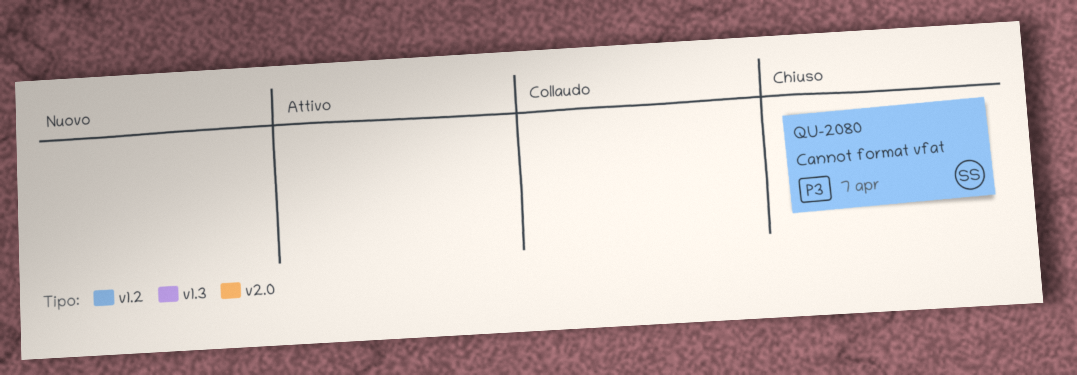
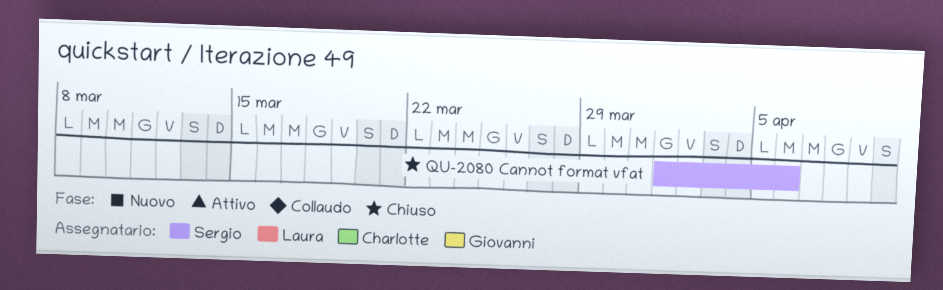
QU-2080, due: Apr 7 -> Apr 6

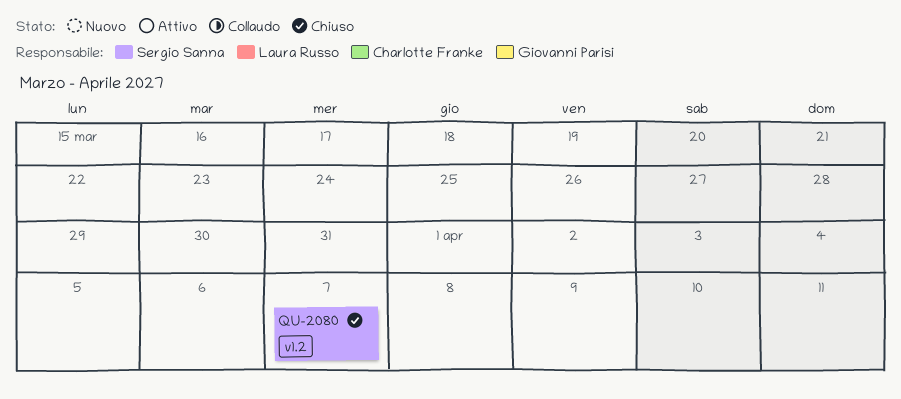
QU-2080, due: Apr 6 -> Apr 7

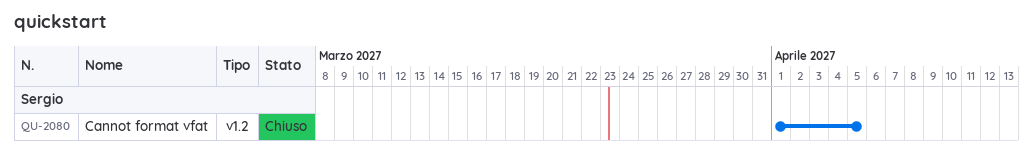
QU-2080, due: Apr 7 -> Apr 5

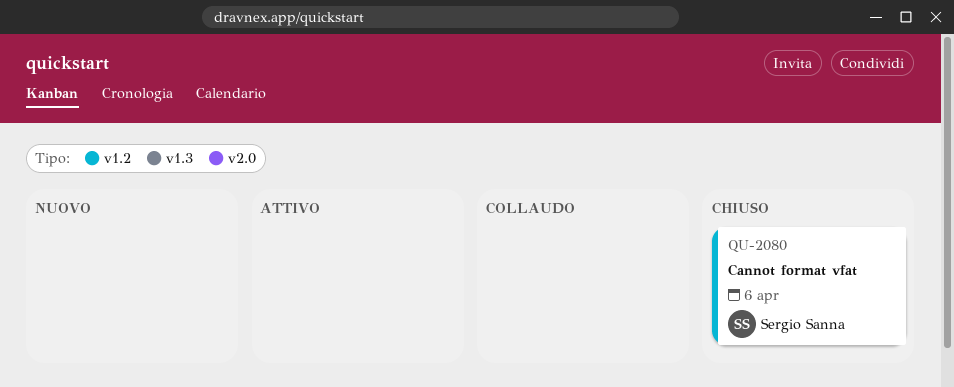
QU-2080, due: Apr 5 -> Apr 6

